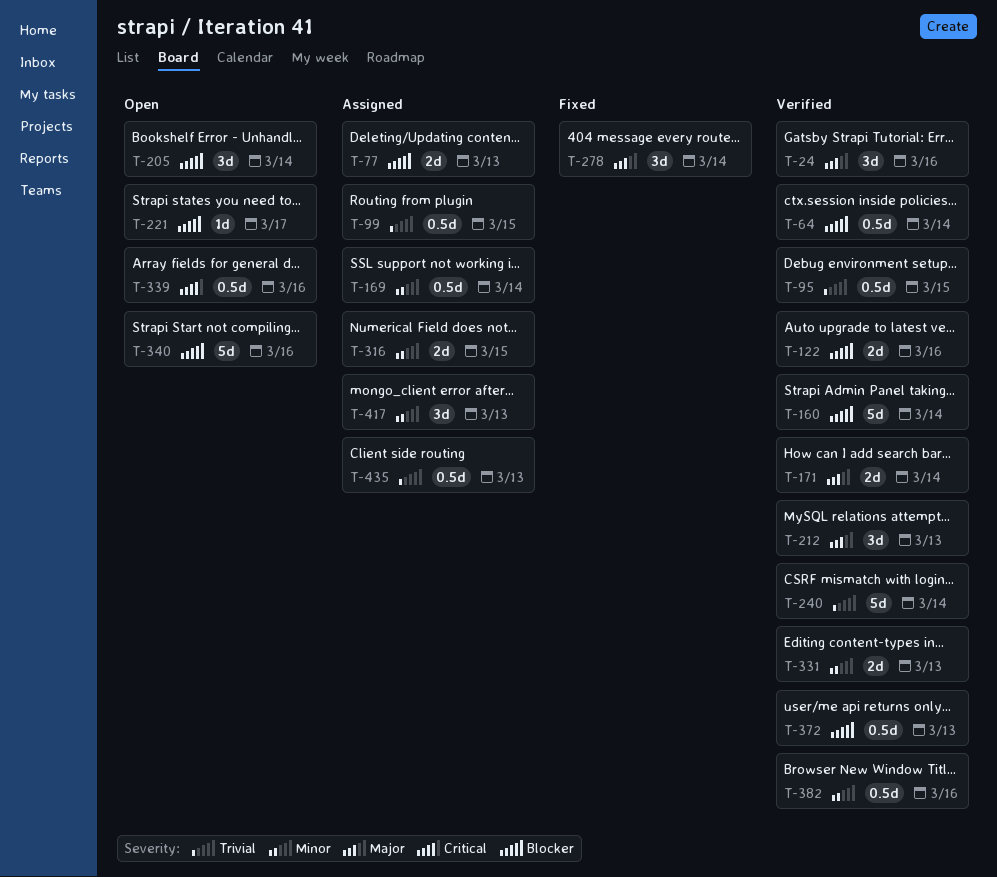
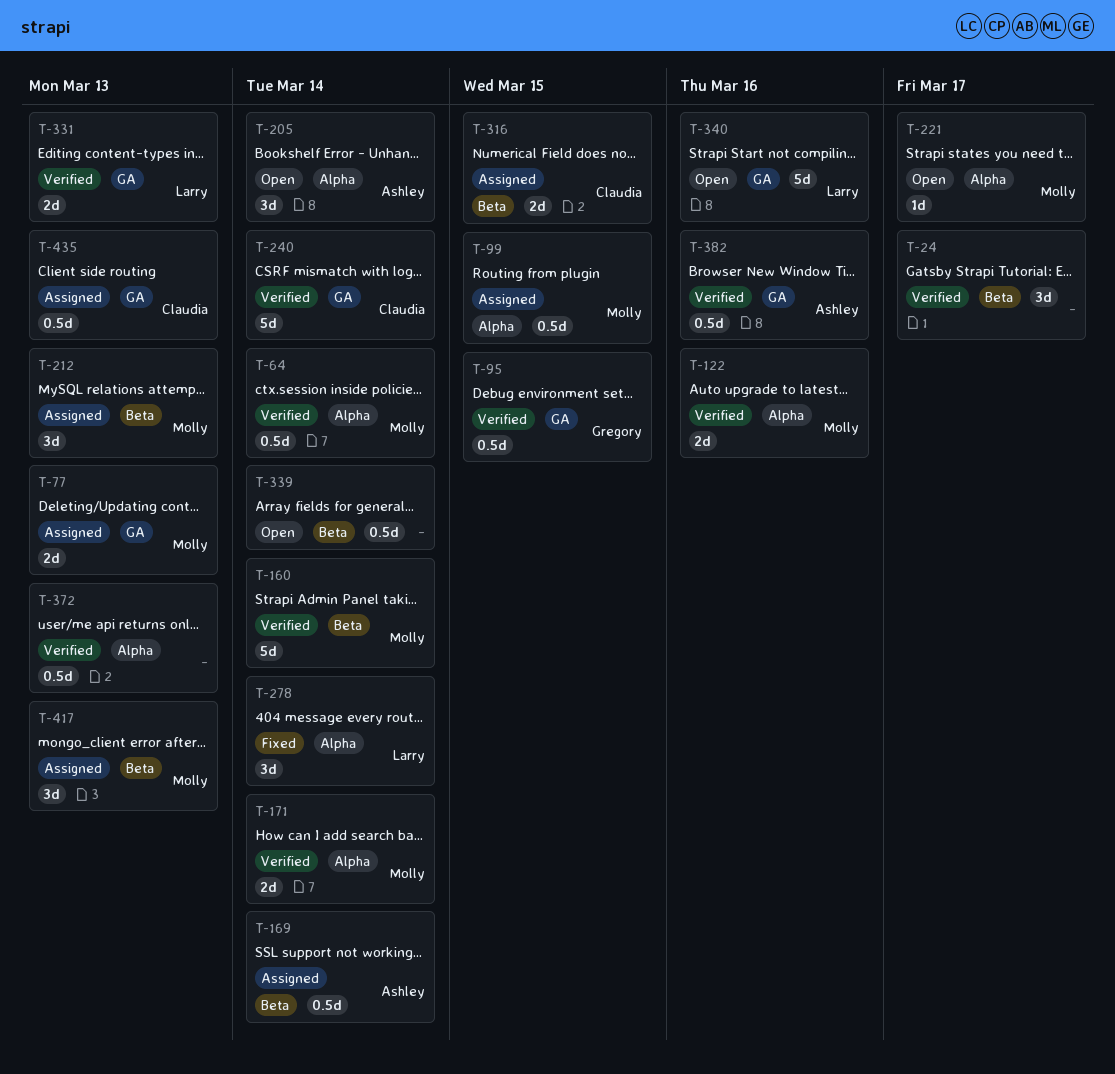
T-24, due: Mar 16 -> Mar 17
T-212, status: Verified -> Assigned
T-339, due: Mar 16 -> Mar 14

